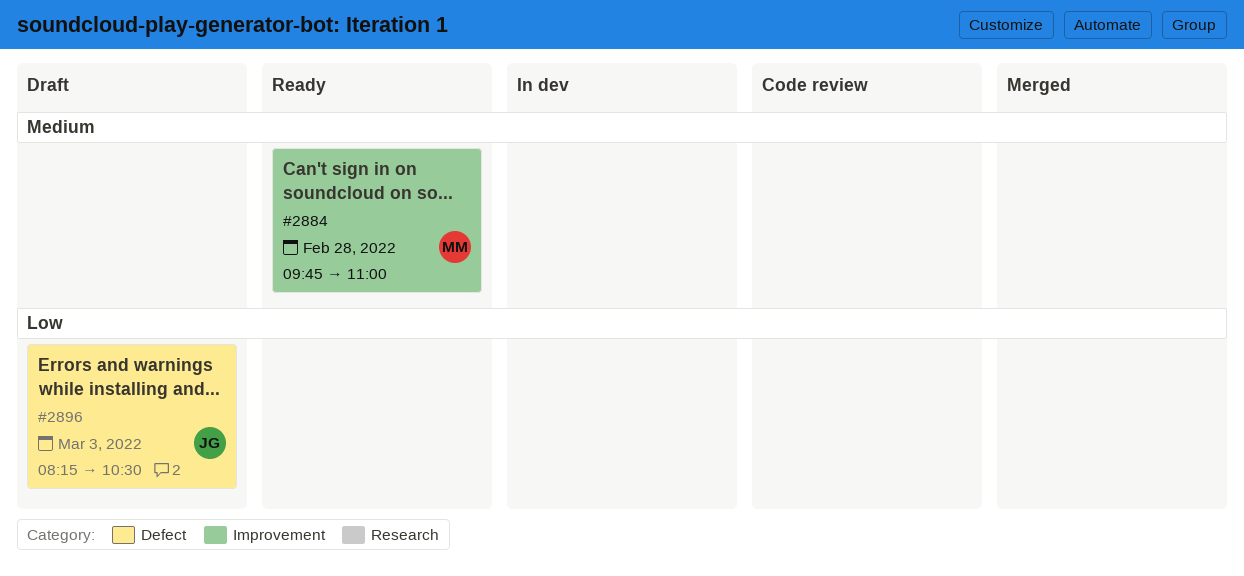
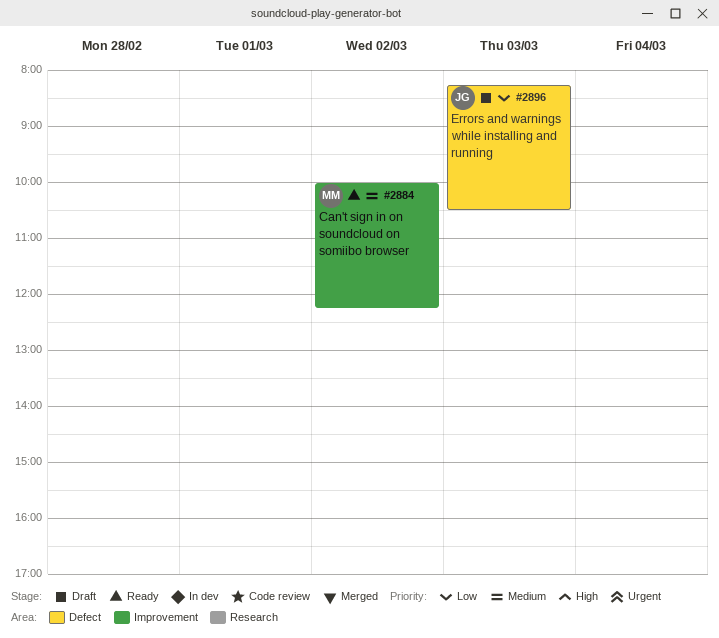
#2884, day: Feb 28 -> Mar 2
#2884, begins: 09:45 -> 10:00
#2884, ends: 11:00 -> 12:15

